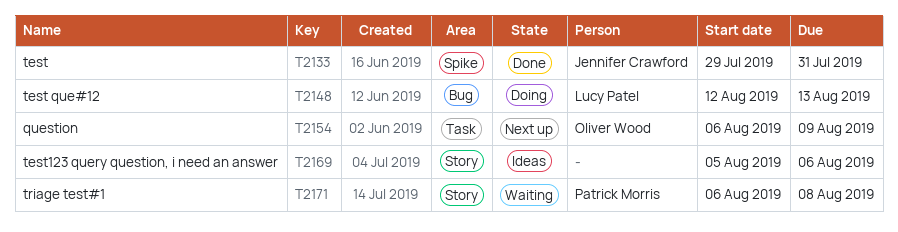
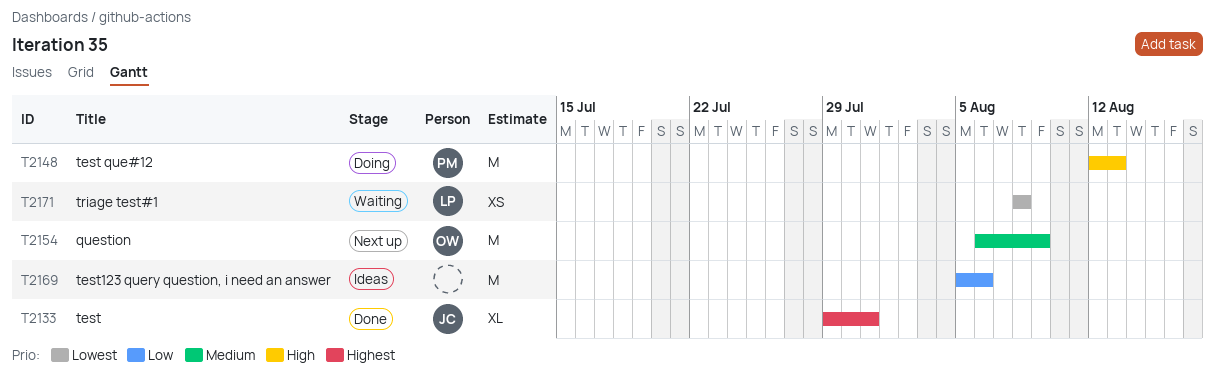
T2148, owner: Lucy Patel -> Patrick Morris
T2171, owner: Patrick Morris -> Lucy Patel
T2171, start: Aug 6 -> Aug 8

